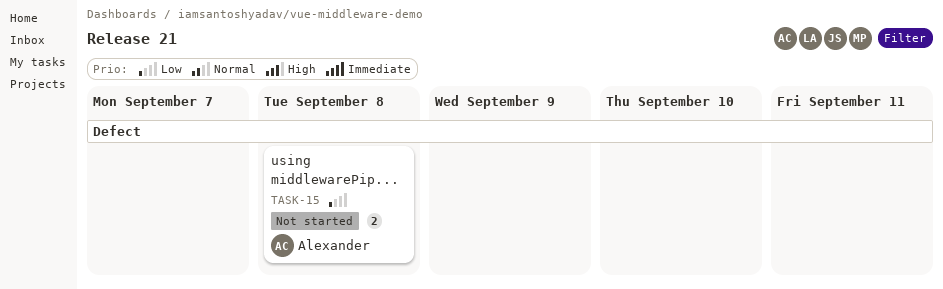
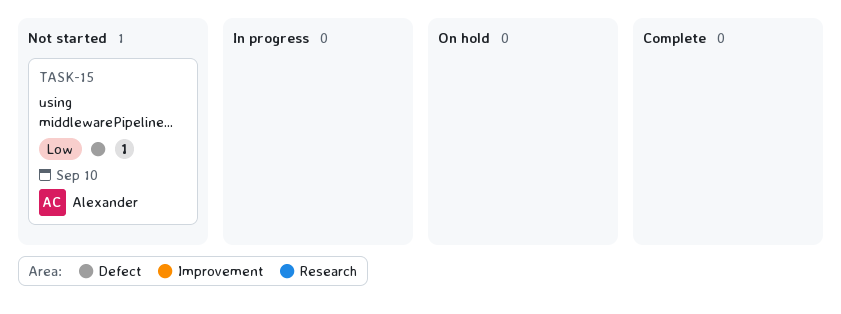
TASK-15, estimate: 2 -> 1
TASK-15, due: Sep 8 -> Sep 10

